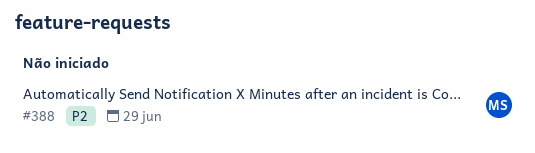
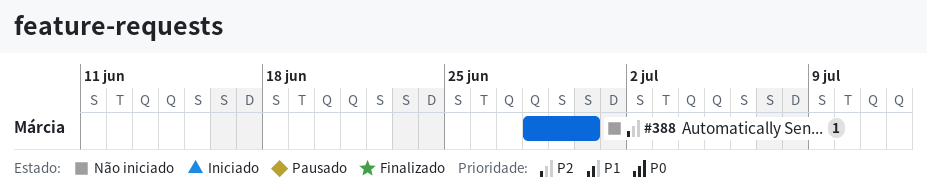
#388, due: Jun 29 -> Jun 30

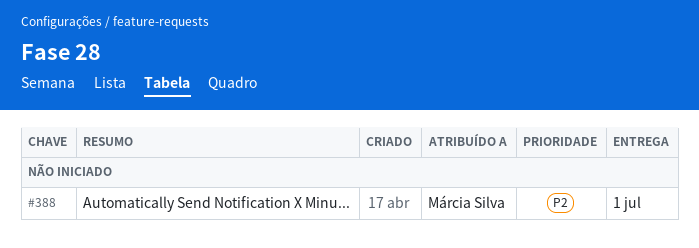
#388, due: Jun 30 -> Jul 1

